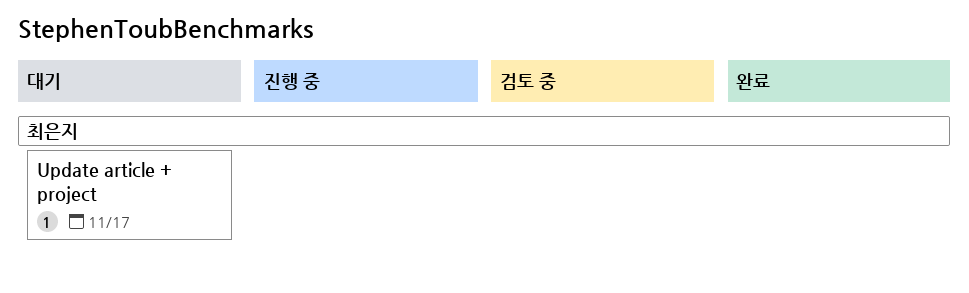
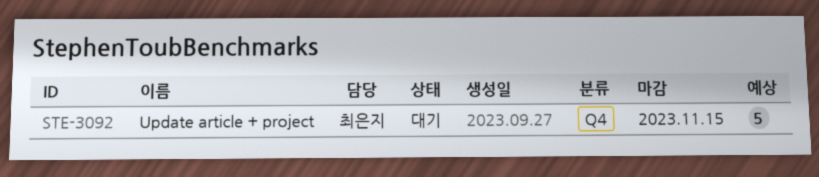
Update article + project, estimate: 1 -> 5
Update article + project, due: Nov 17 -> Nov 15

